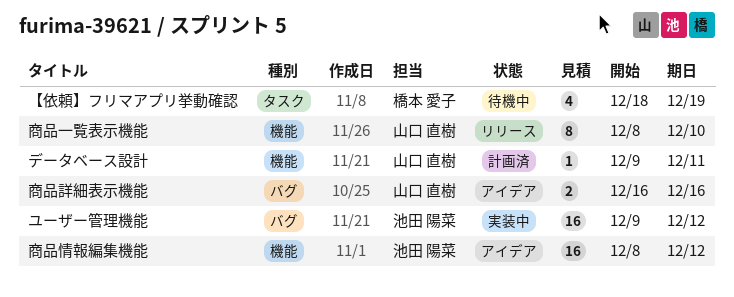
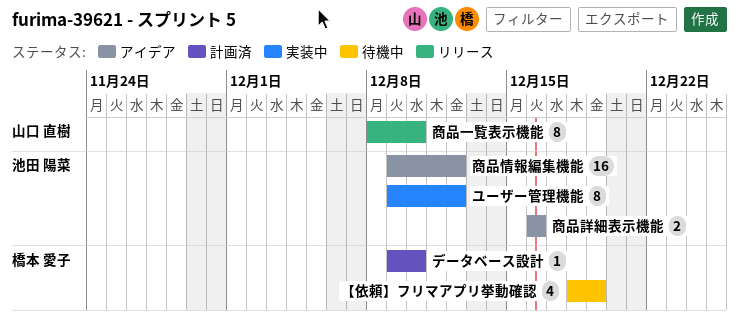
データベース設計, owner: 山口 直樹 -> 橋本 愛子
データベース設計, due: Dec 11 -> Dec 10
ユーザー管理機能, estimate: 16 -> 8
商品情報編集機能, start: Dec 8 -> Dec 9
商品詳細表示機能, owner: 山口 直樹 -> 池田 陽菜

